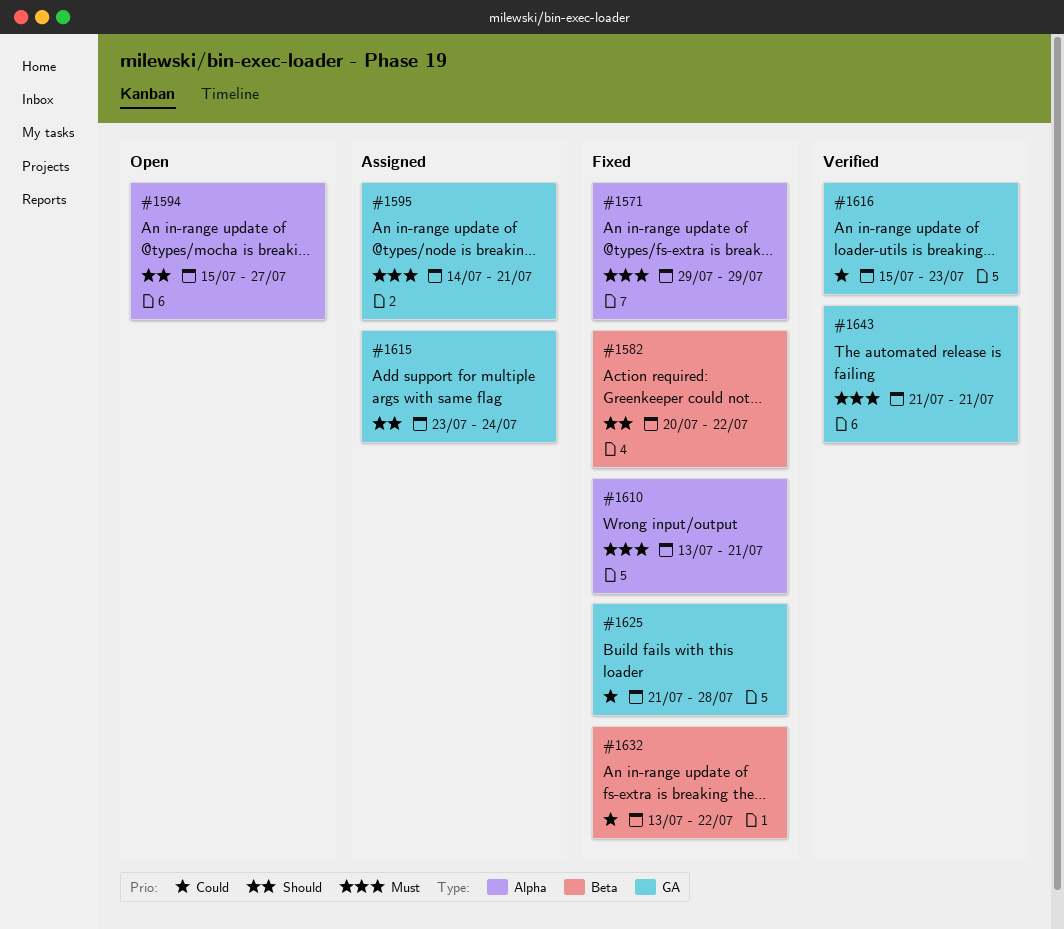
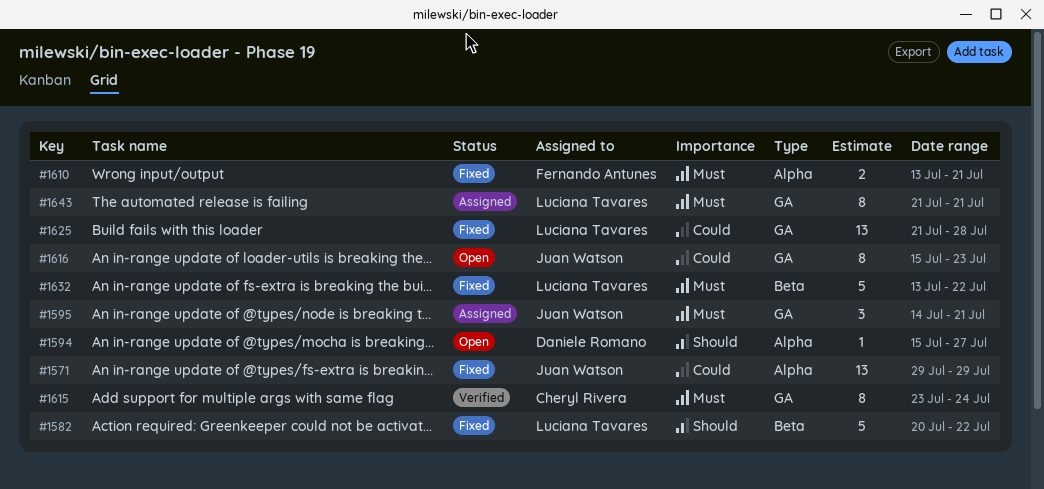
#1571, priority: Must -> Could
#1615, status: Assigned -> Verified
#1615, priority: Should -> Must
#1616, status: Verified -> Open
#1632, priority: Could -> Must
#1643, status: Verified -> Assigned

